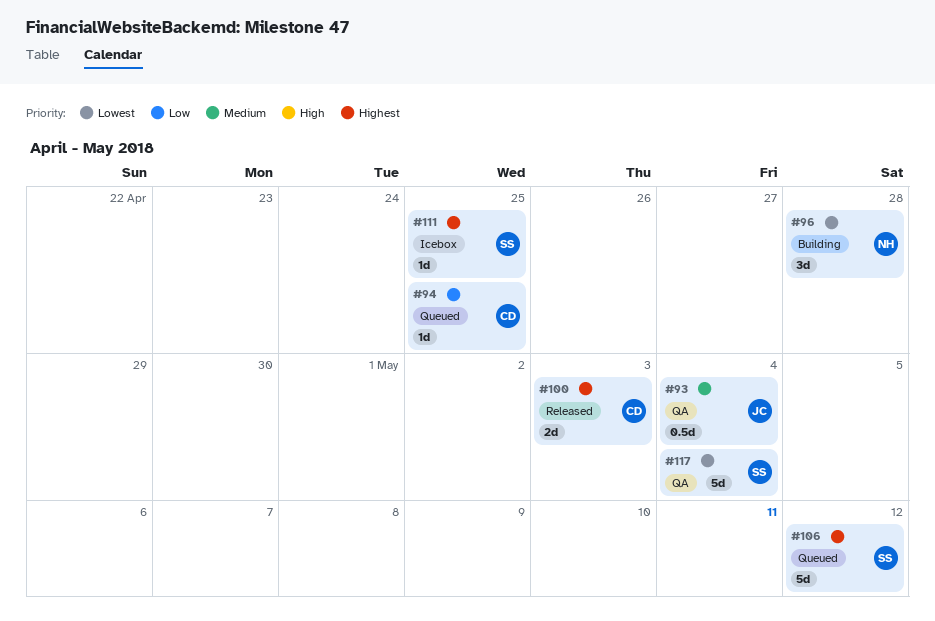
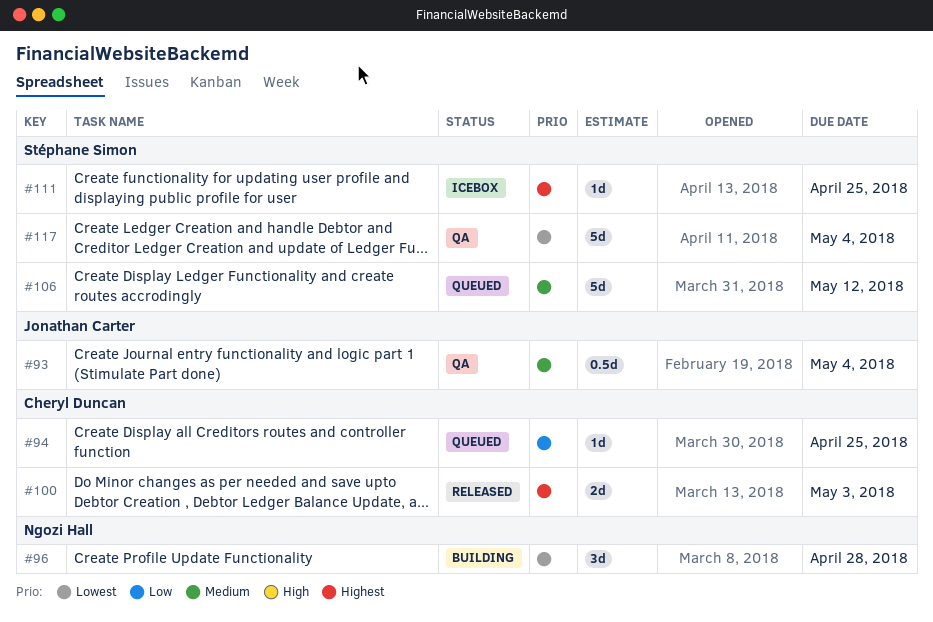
#106, priority: Highest -> Medium

